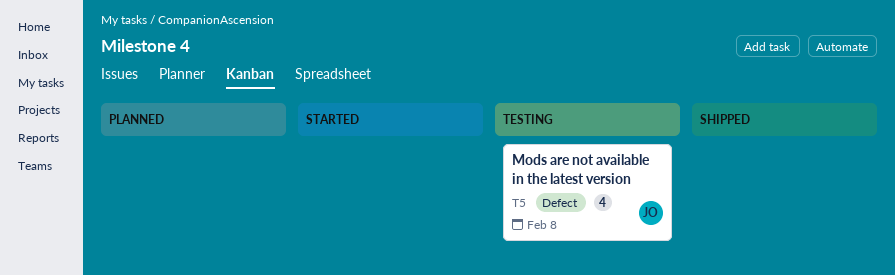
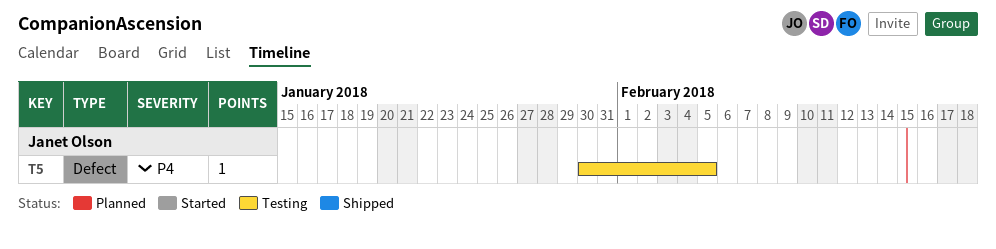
T5, estimate: 4 -> 1
T5, due: Feb 8 -> Feb 5

